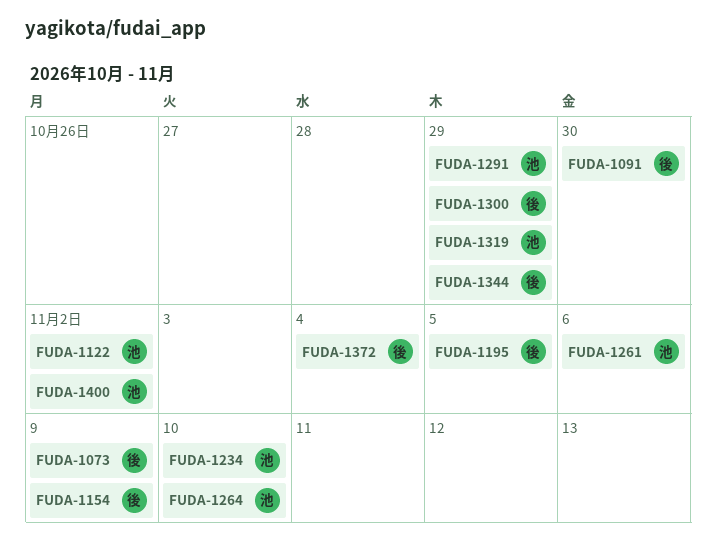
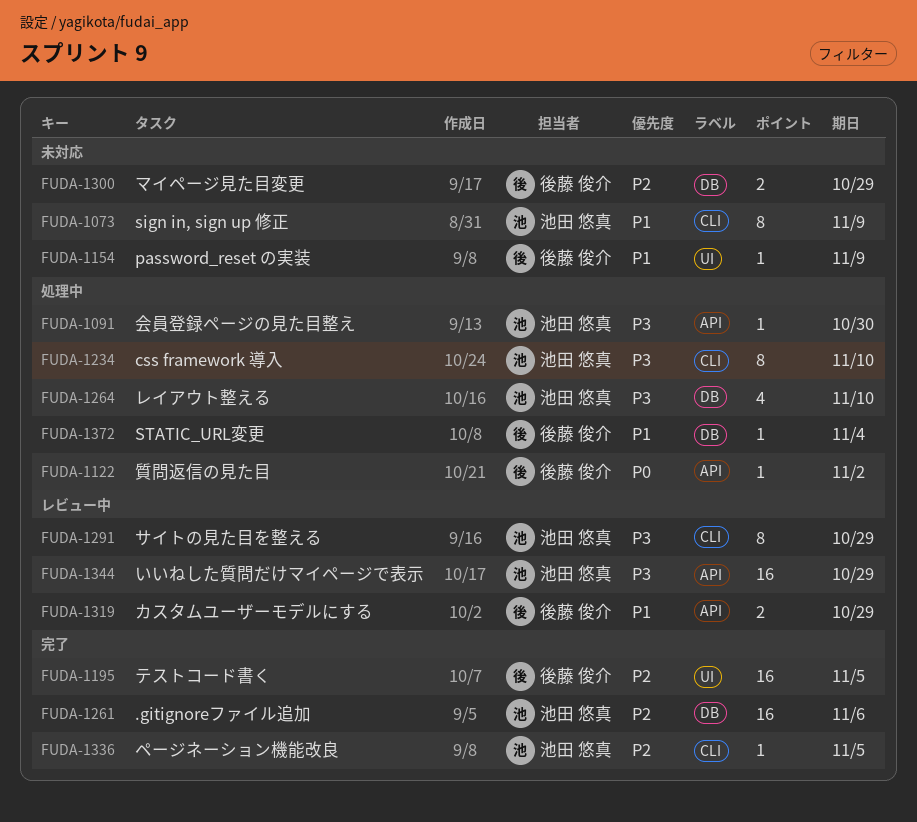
FUDA-1073, owner: 後藤 俊介 -> 池田 悠真
FUDA-1091, owner: 後藤 俊介 -> 池田 悠真
FUDA-1122, owner: 池田 悠真 -> 後藤 俊介
FUDA-1319, owner: 池田 悠真 -> 後藤 俊介
FUDA-1336: none -> present
FUDA-1344, owner: 後藤 俊介 -> 池田 悠真
FUDA-1400: present -> none

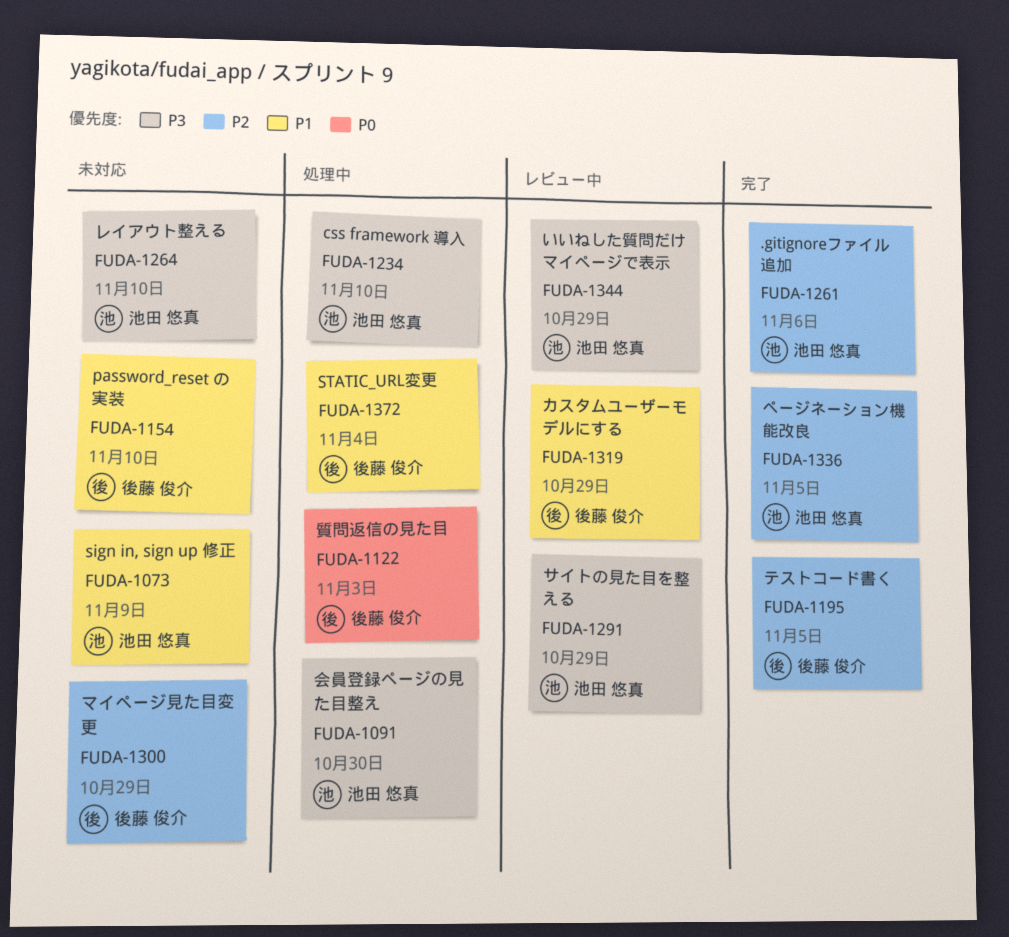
FUDA-1122, due: Nov 2 -> Nov 3
FUDA-1154, due: Nov 9 -> Nov 10
FUDA-1264, status: 処理中 -> 未対応

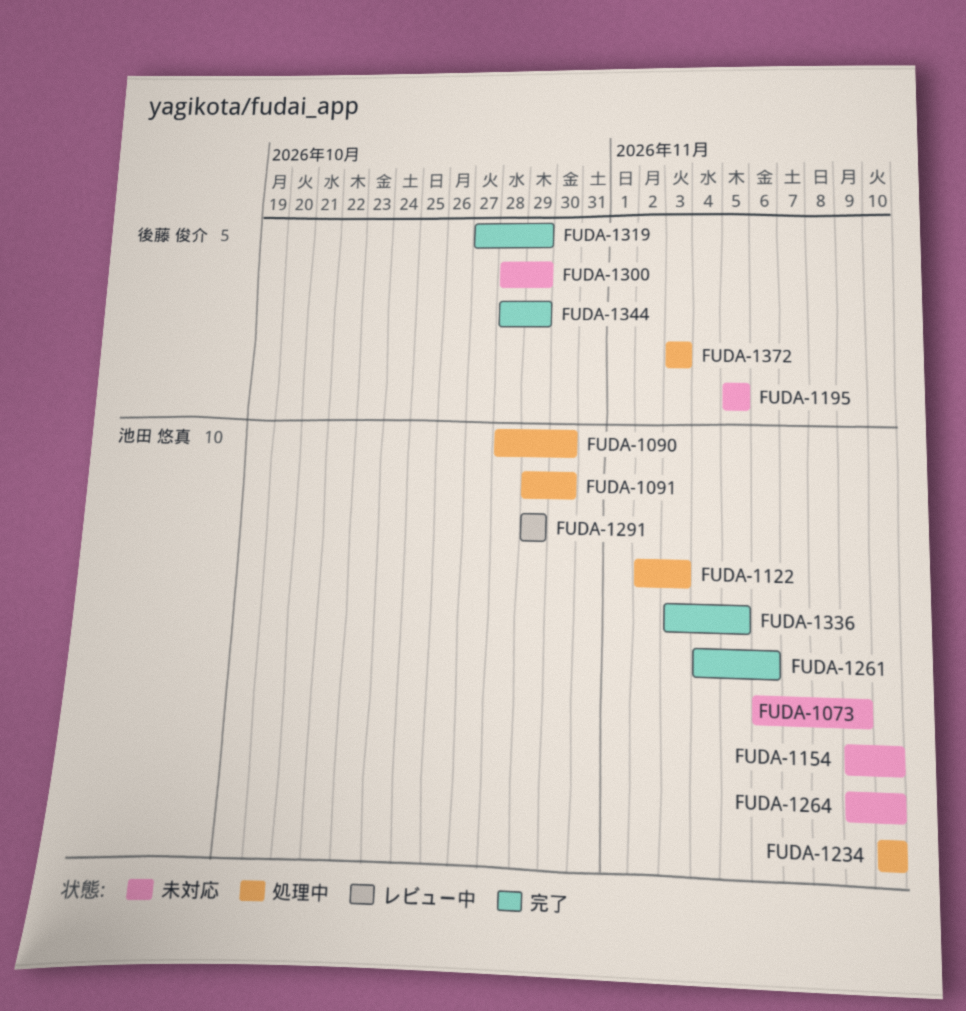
FUDA-1090: none -> present
FUDA-1122, owner: 後藤 俊介 -> 池田 悠真
FUDA-1154, owner: 後藤 俊介 -> 池田 悠真
FUDA-1195, status: 完了 -> 未対応
FUDA-1319, status: レビュー中 -> 完了
FUDA-1344, status: レビュー中 -> 完了
FUDA-1344, owner: 池田 悠真 -> 後藤 俊介
FUDA-1372, due: Nov 4 -> Nov 3

